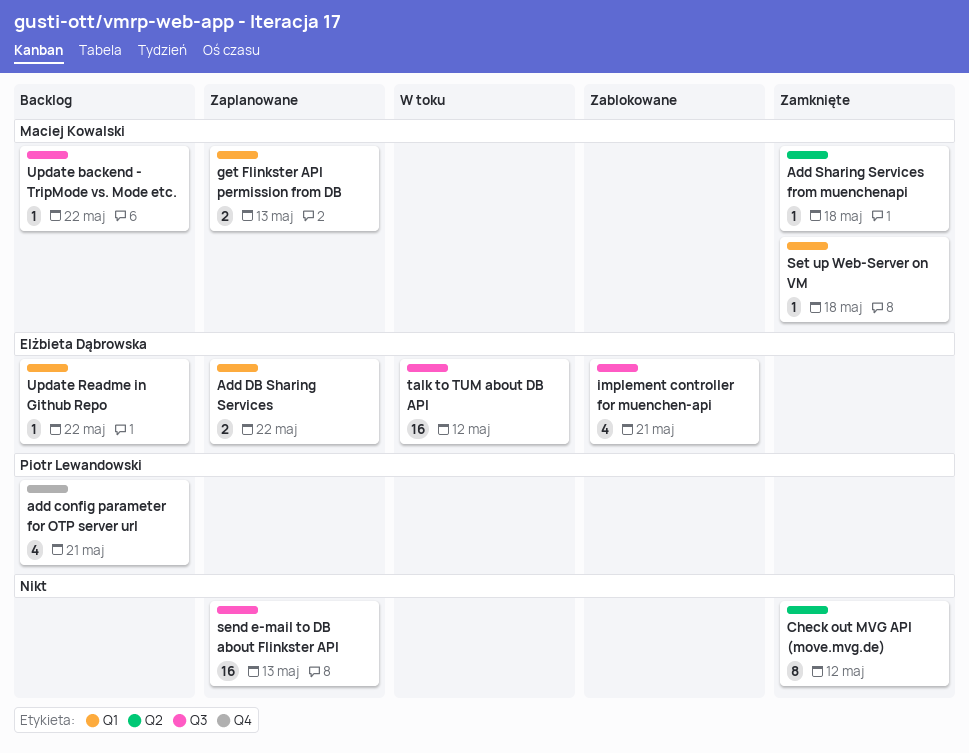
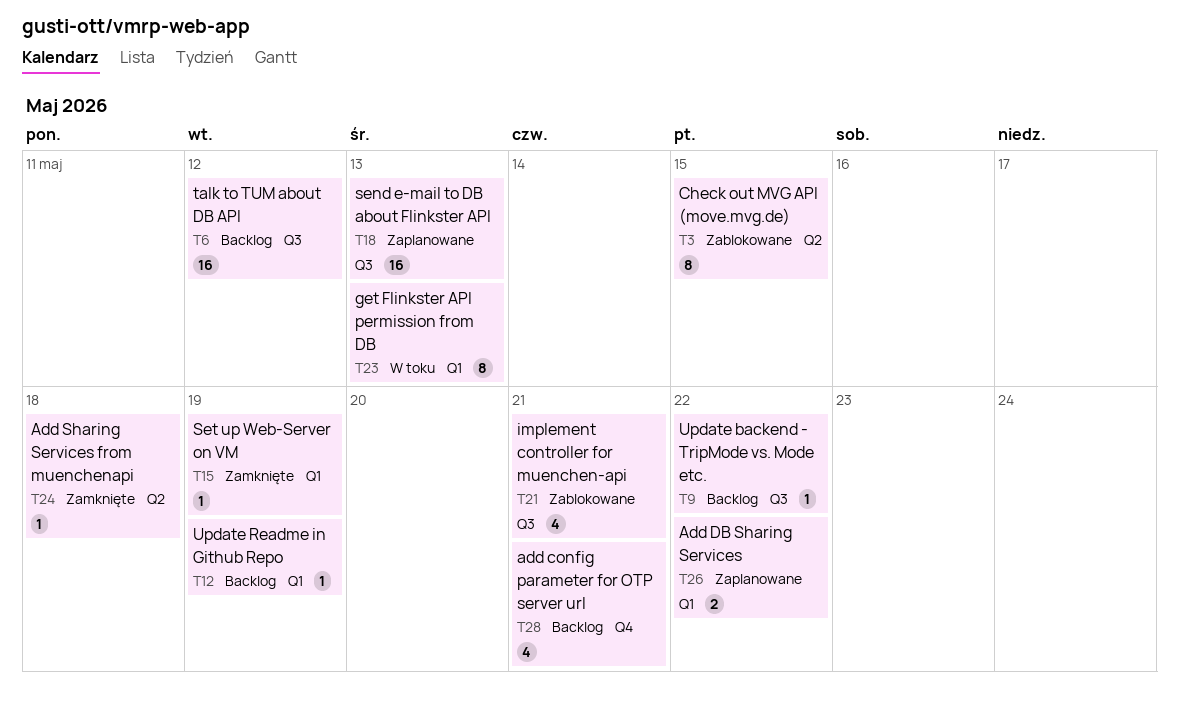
Check out MVG API (move.mvg.de), status: Zamknięte -> Zablokowane
Check out MVG API (move.mvg.de), due: May 12 -> May 15
get Flinkster API permission from DB, status: Zaplanowane -> W toku
get Flinkster API permission from DB, estimate: 2 -> 8
Set up Web-Server on VM, due: May 18 -> May 19
talk to TUM about DB API, status: W toku -> Backlog
Update Readme in Github Repo, due: May 22 -> May 19

